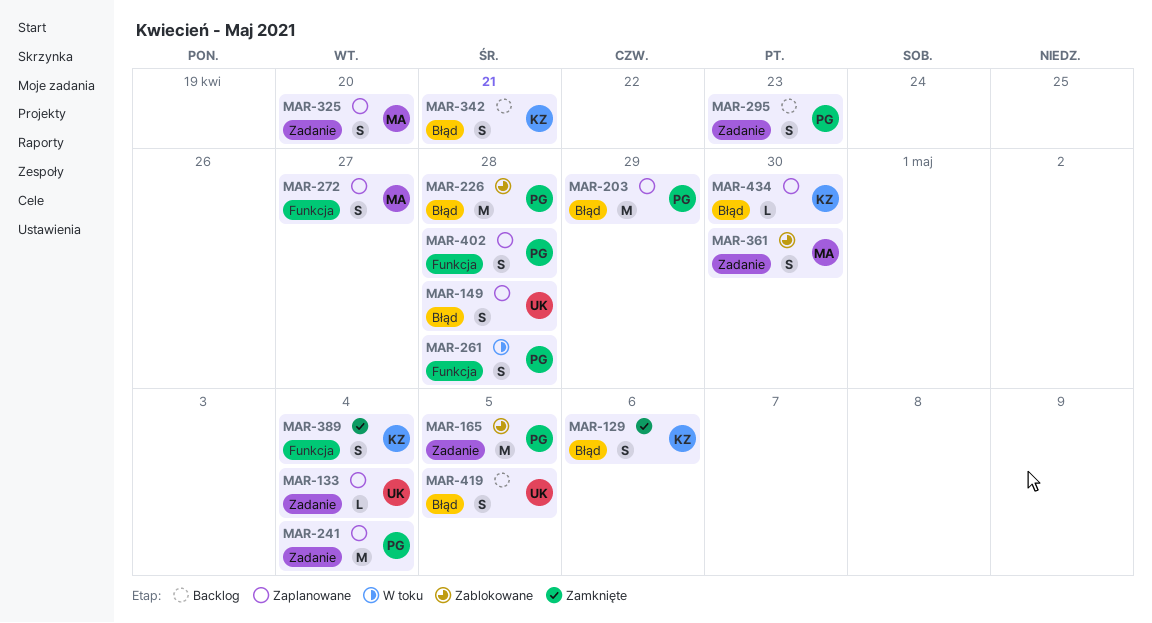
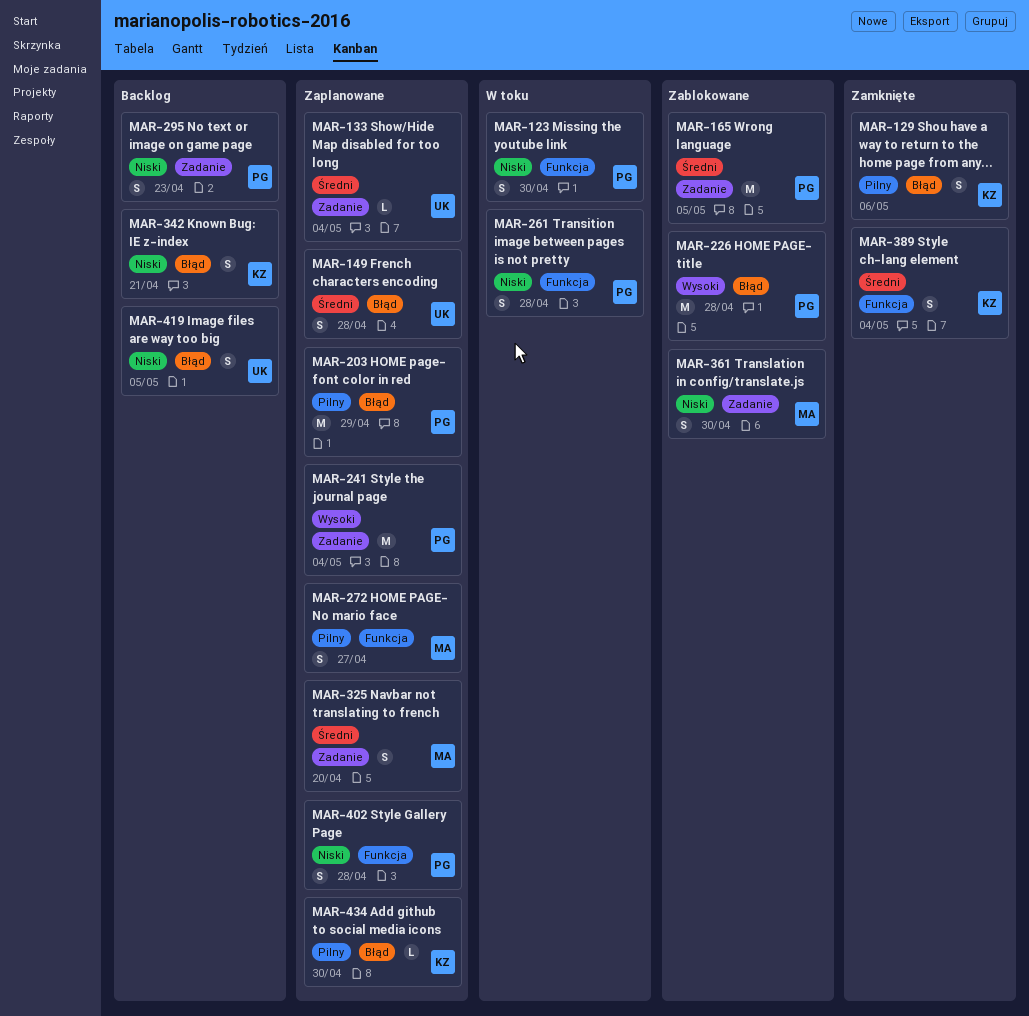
MAR-123: none -> present

